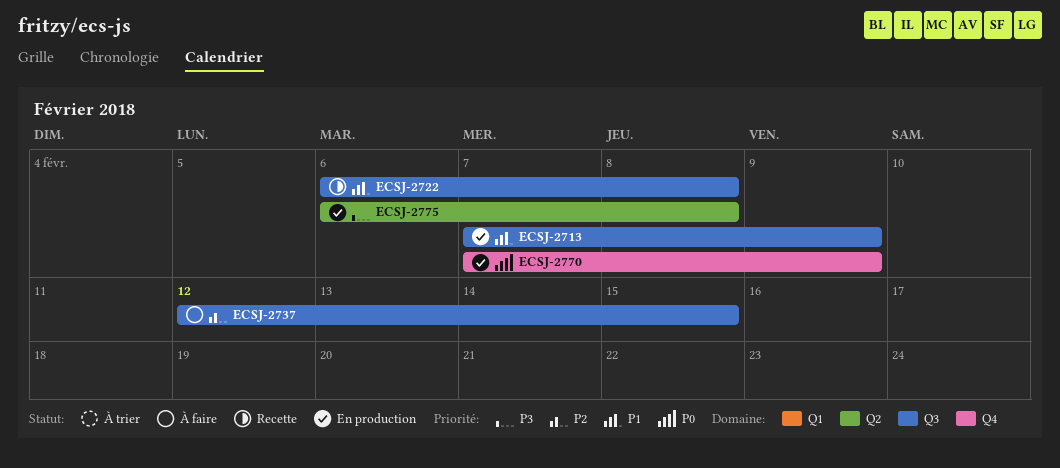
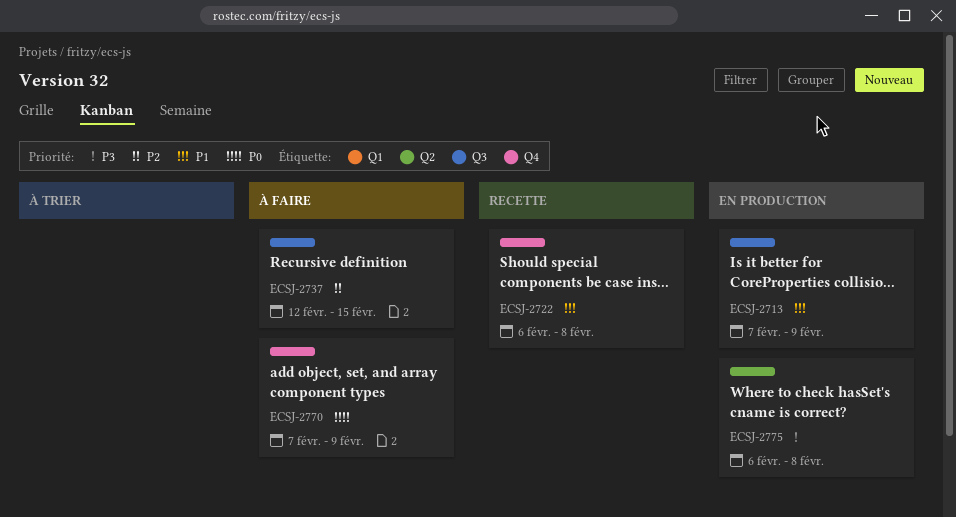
ECSJ-2722, label: Q3 -> Q4
ECSJ-2770, status: En production -> À faire

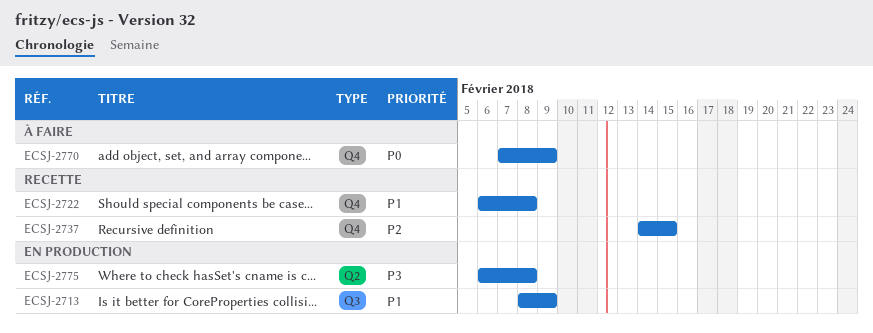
ECSJ-2713, start: Feb 7 -> Feb 8
ECSJ-2737, status: À faire -> Recette
ECSJ-2737, label: Q3 -> Q4
ECSJ-2737, start: Feb 12 -> Feb 14

